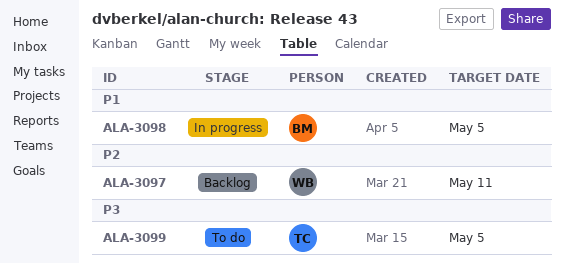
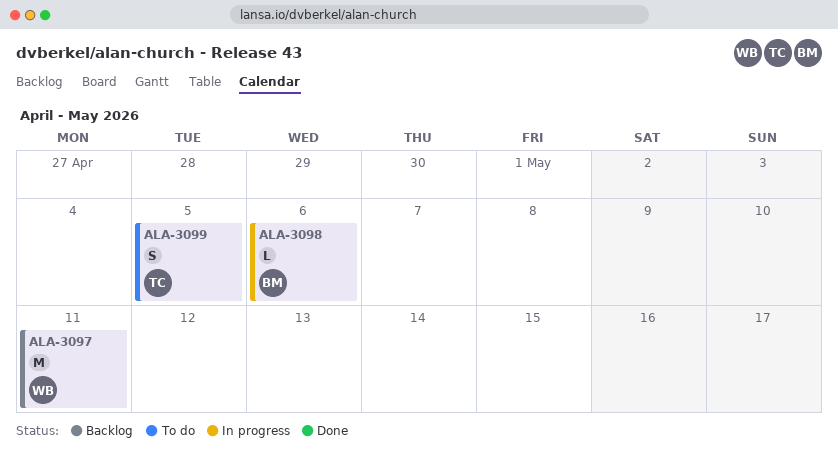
ALA-3098, due: May 5 -> May 6

